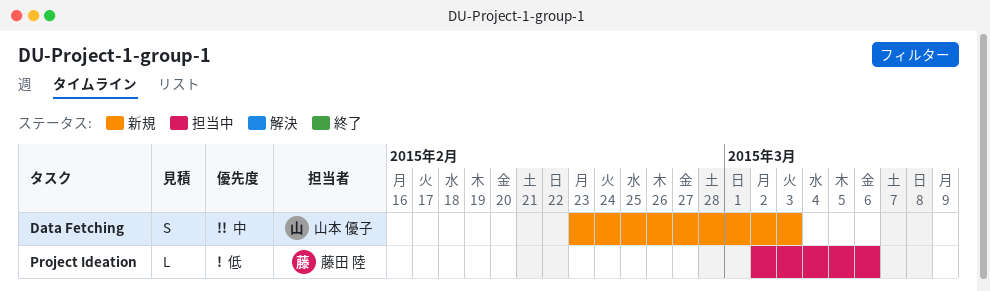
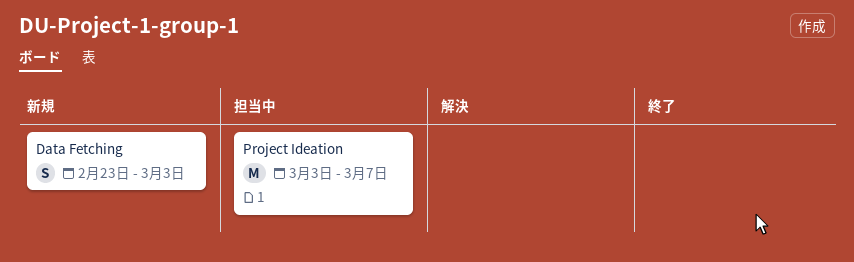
Project Ideation, estimate: L -> M
Project Ideation, start: Mar 2 -> Mar 3
Project Ideation, due: Mar 6 -> Mar 7

